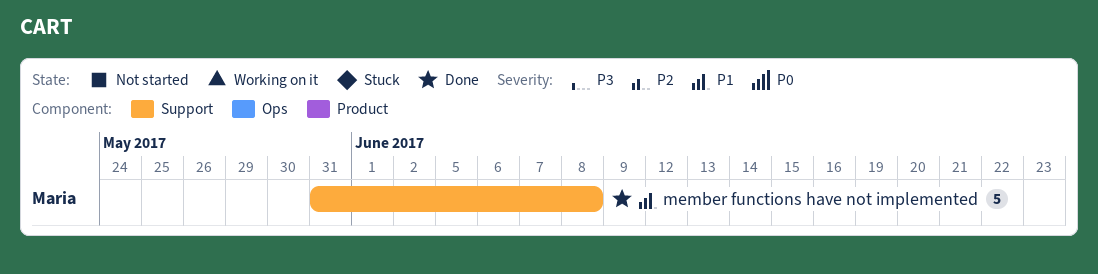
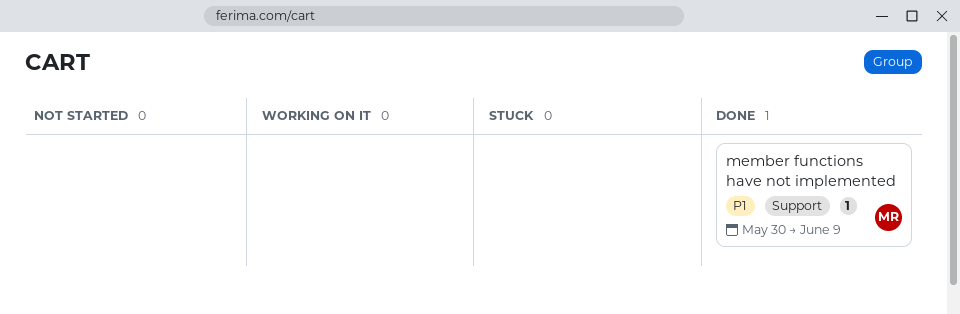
member functions have not implemented, estimate: 5 -> 1
member functions have not implemented, start: May 31 -> May 30
member functions have not implemented, due: Jun 8 -> Jun 9

